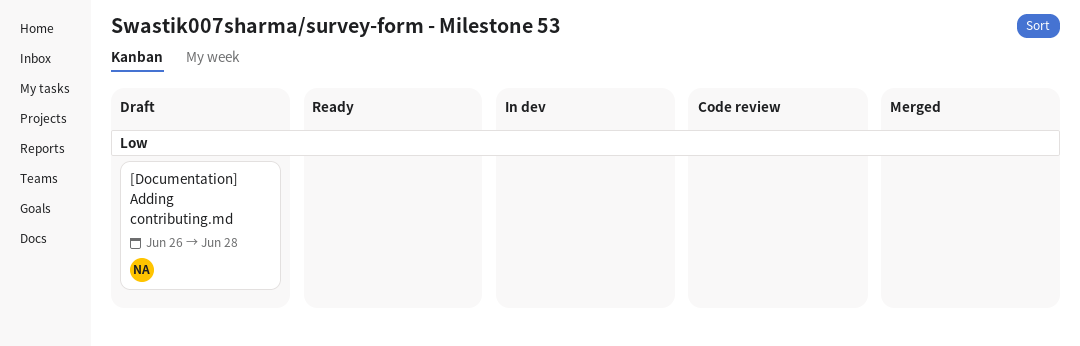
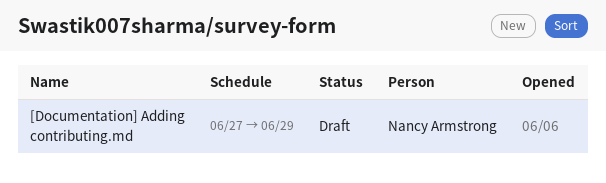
[Documentation] Adding contributing.md, start: Jun 26 -> Jun 27
[Documentation] Adding contributing.md, due: Jun 28 -> Jun 29

